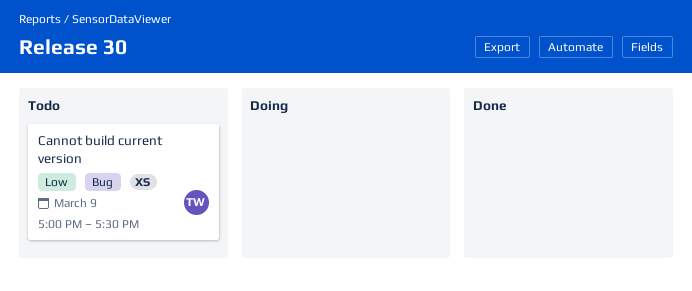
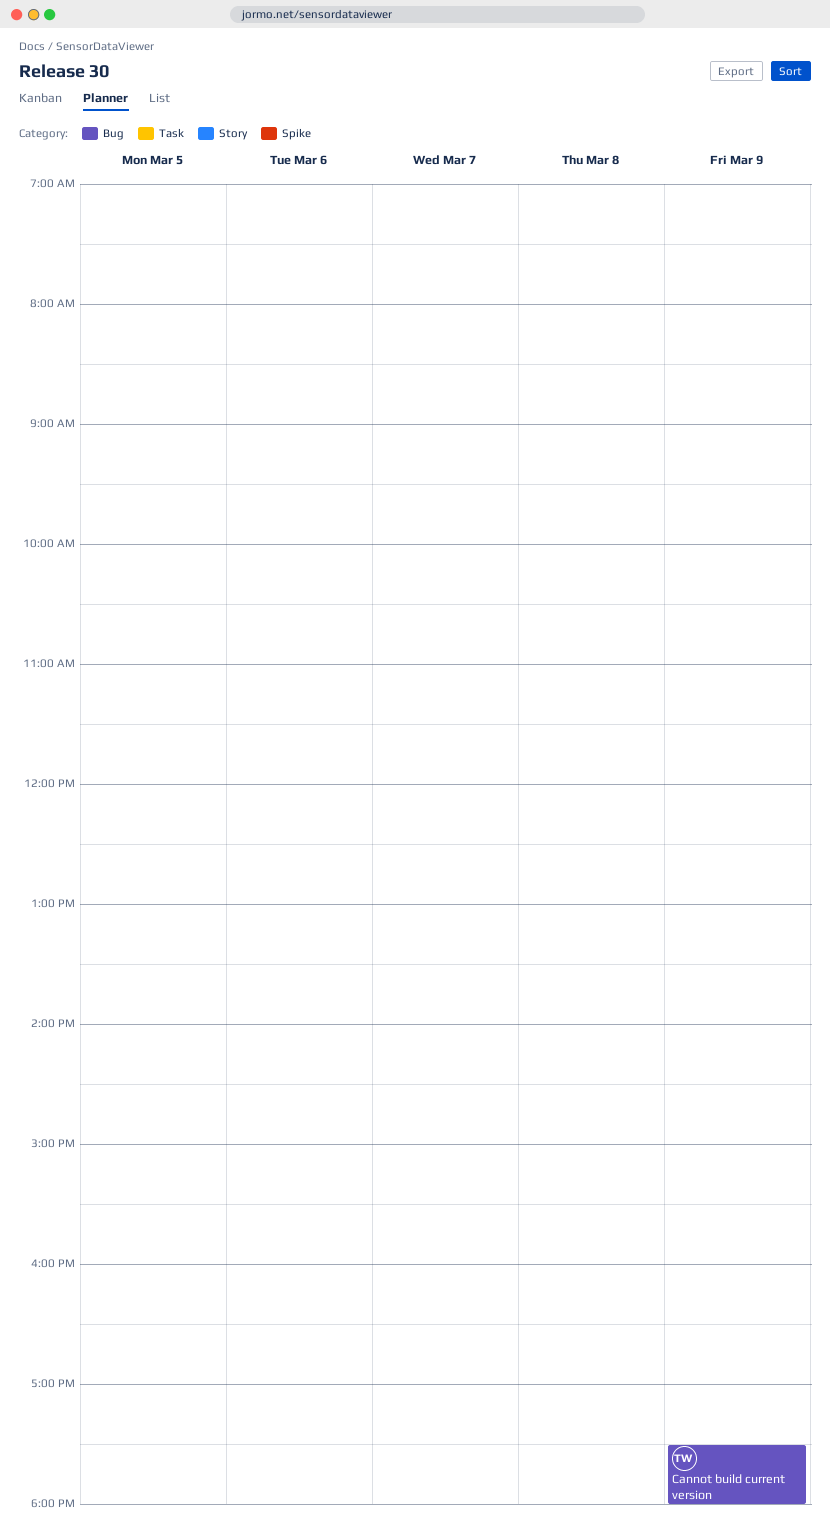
Cannot build current version, begins: 17:00 -> 17:30
Cannot build current version, ends: 17:30 -> 18:00

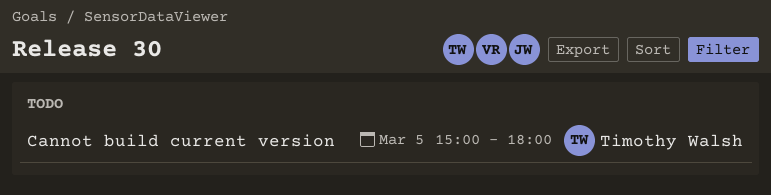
Cannot build current version, day: Mar 9 -> Mar 5
Cannot build current version, begins: 17:30 -> 15:00

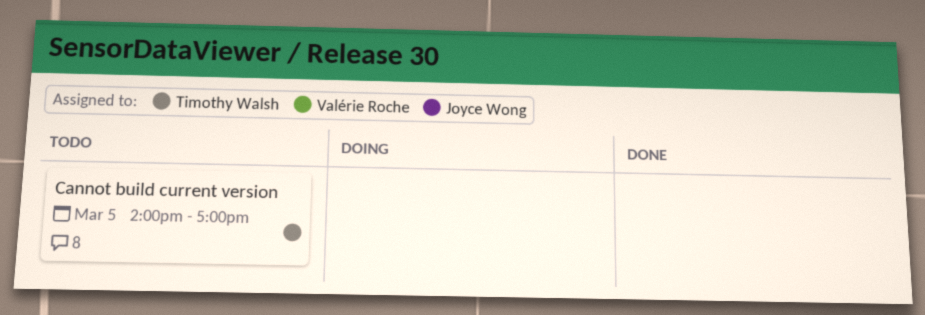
Cannot build current version, begins: 15:00 -> 14:00
Cannot build current version, ends: 18:00 -> 17:00

